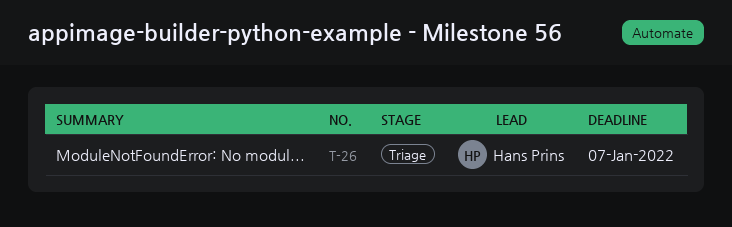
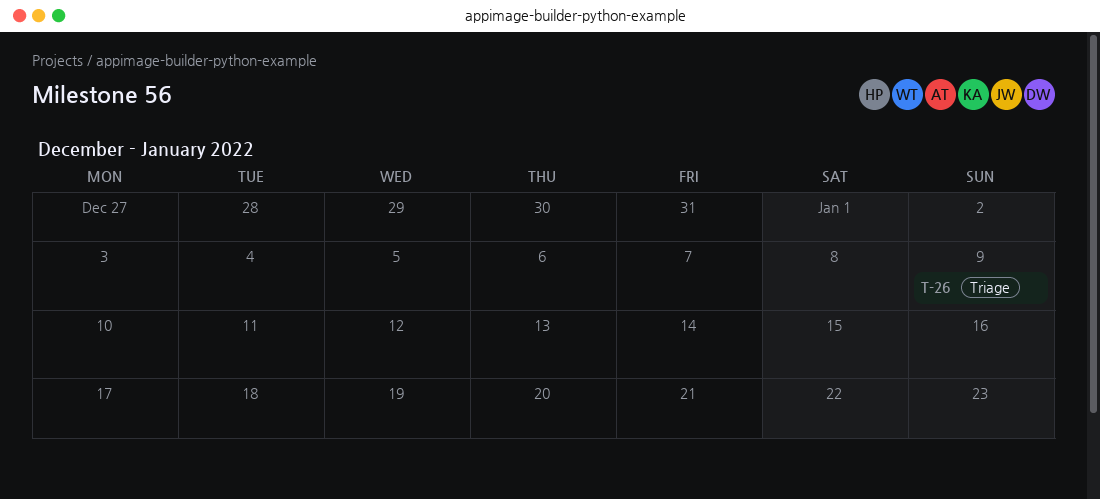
T-26, due: Jan 7 -> Jan 9

